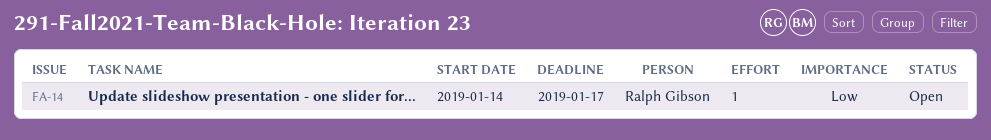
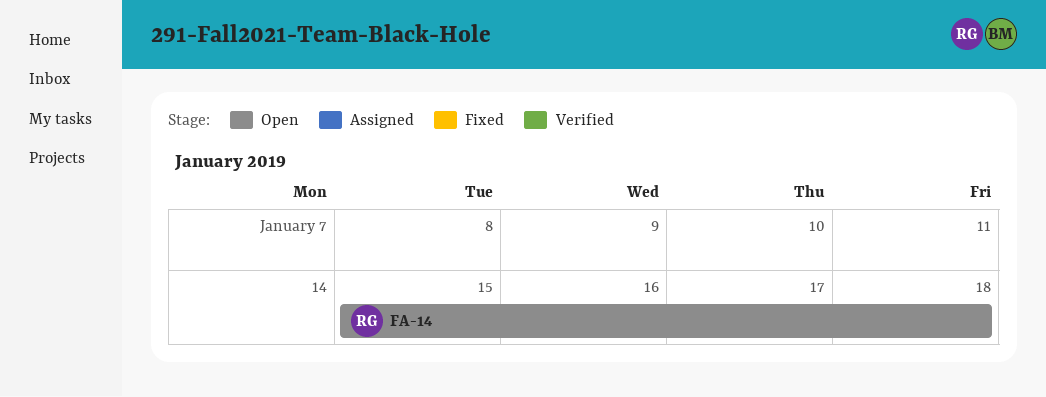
FA-14, start: Jan 14 -> Jan 15
FA-14, due: Jan 17 -> Jan 18

